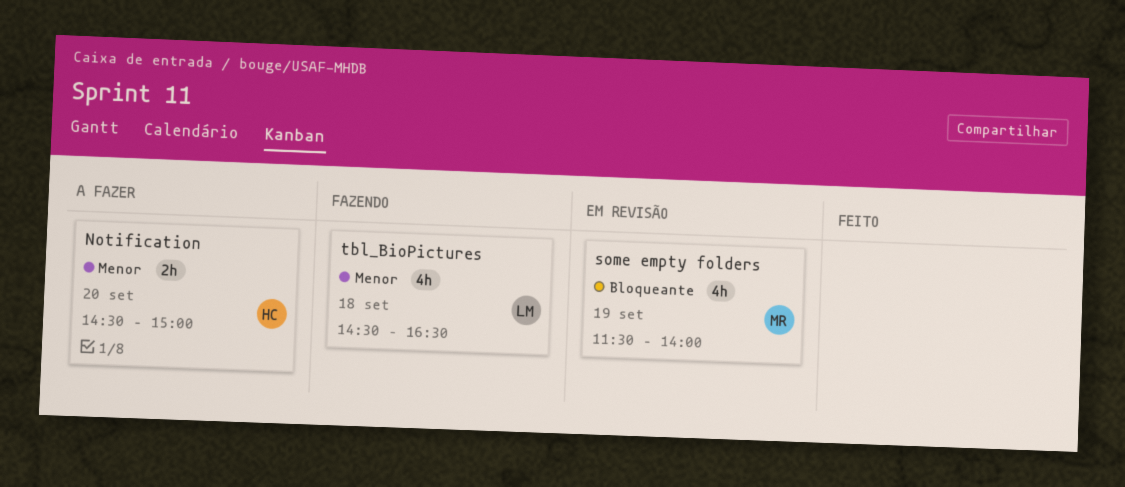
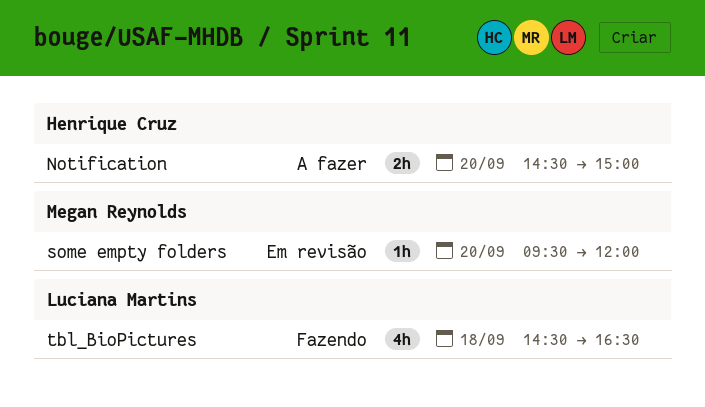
some empty folders, estimate: 4h -> 1h
some empty folders, day: Sep 19 -> Sep 20
some empty folders, begins: 11:30 -> 09:30
some empty folders, ends: 14:00 -> 12:00

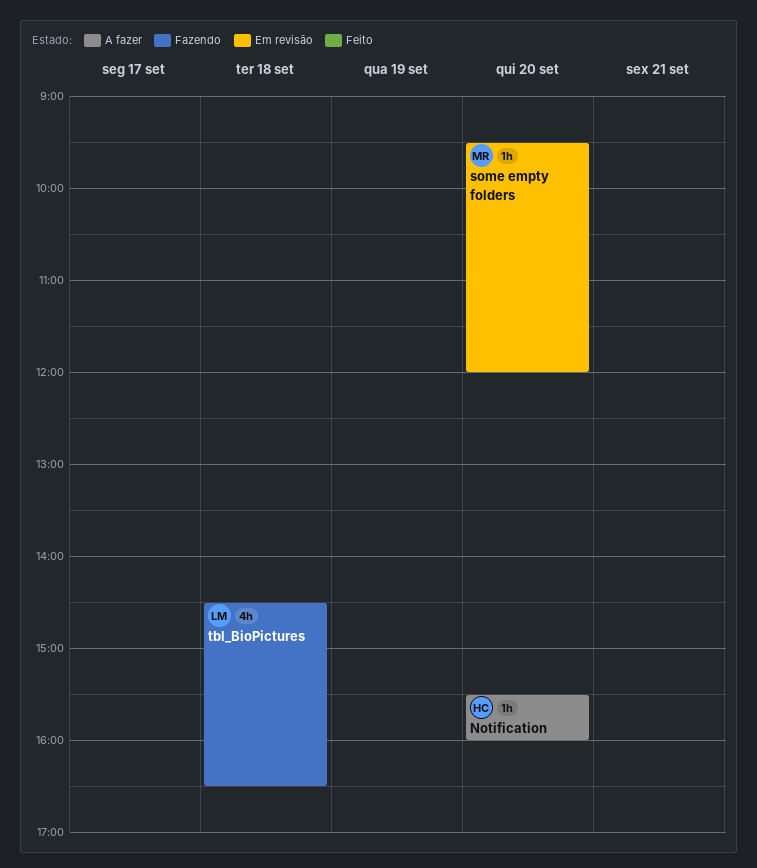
Notification, estimate: 2h -> 1h
Notification, begins: 14:30 -> 15:30
Notification, ends: 15:00 -> 16:00

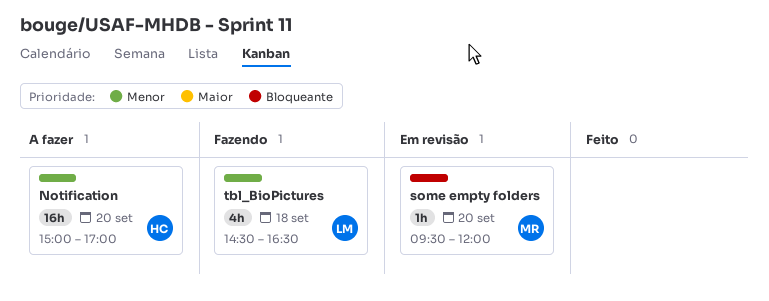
Notification, estimate: 1h -> 16h
Notification, begins: 15:30 -> 15:00
Notification, ends: 16:00 -> 17:00

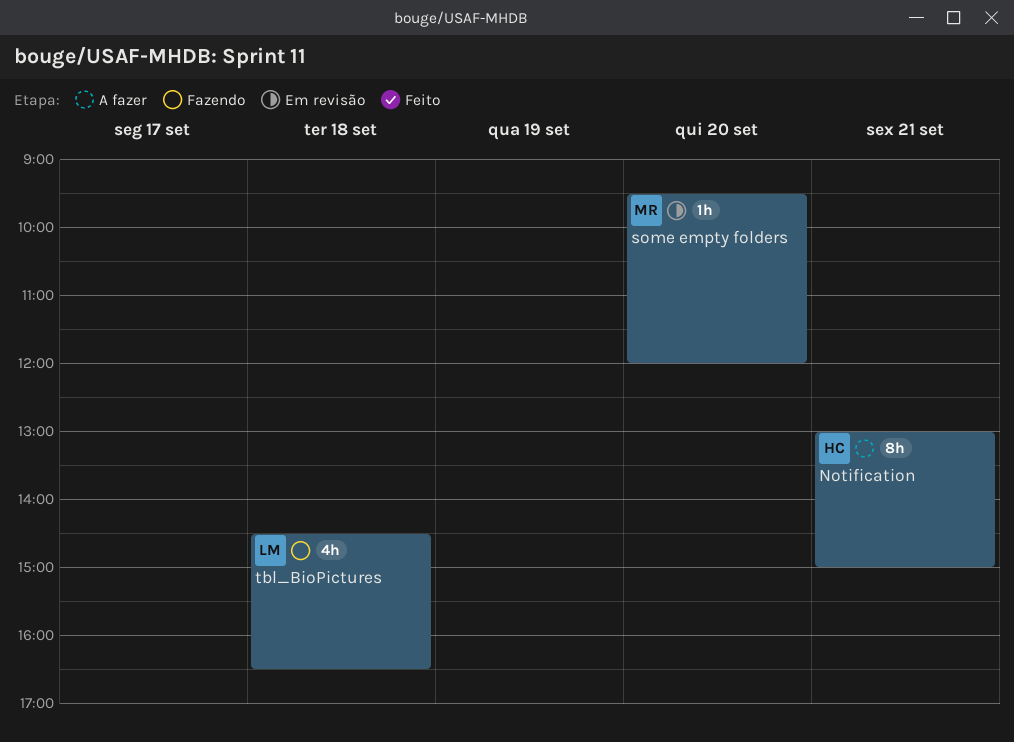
Notification, estimate: 16h -> 8h
Notification, day: Sep 20 -> Sep 21
Notification, begins: 15:00 -> 13:00
Notification, ends: 17:00 -> 15:00

